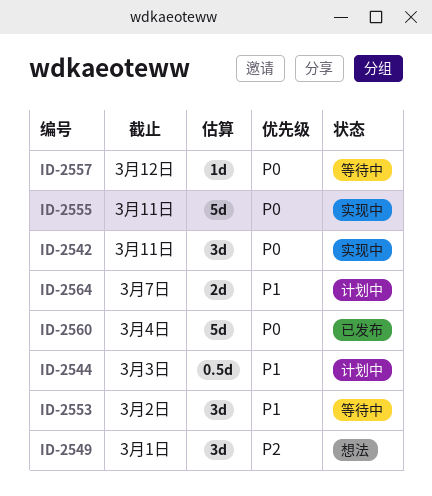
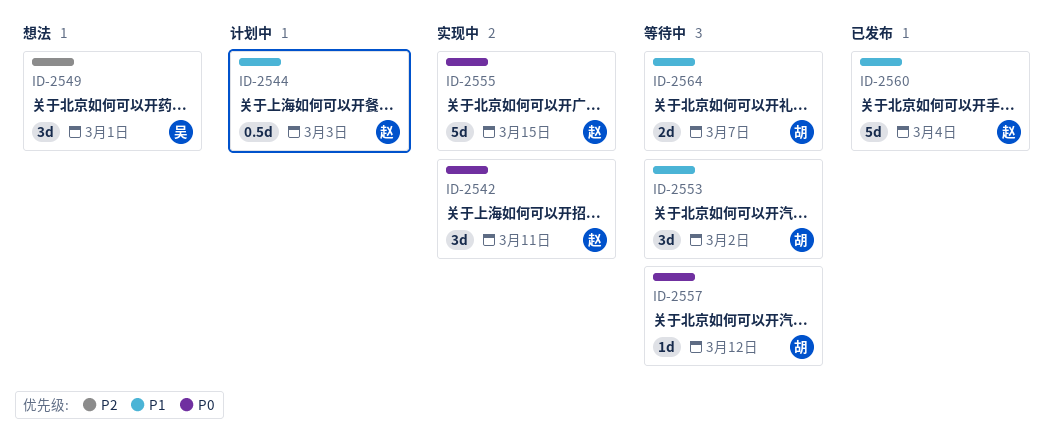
ID-2555, due: Mar 11 -> Mar 15
ID-2560, priority: P0 -> P1
ID-2564, status: 计划中 -> 等待中

